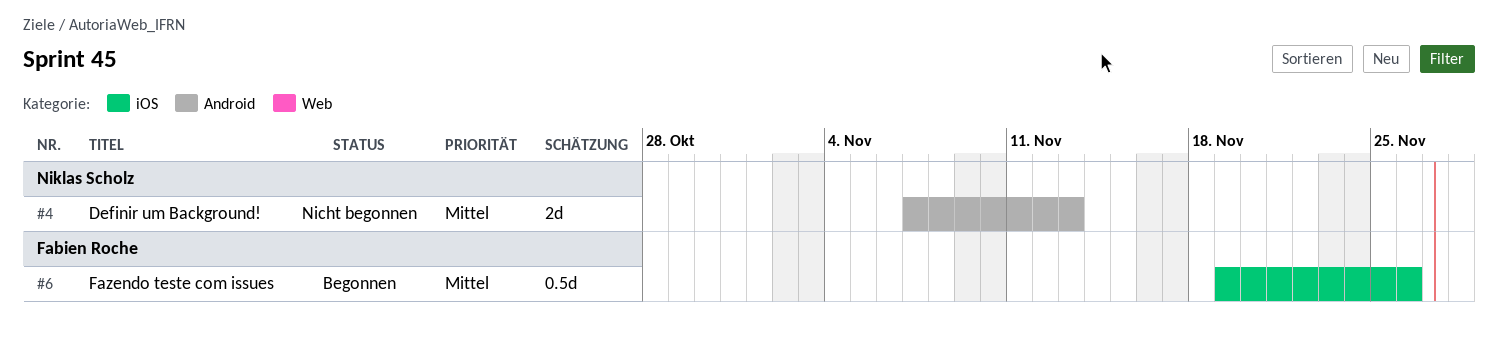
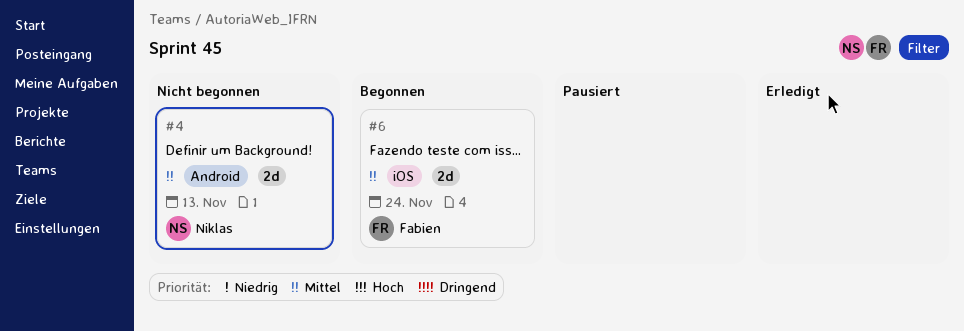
#6, estimate: 0.5d -> 2d
#6, due: Nov 26 -> Nov 24

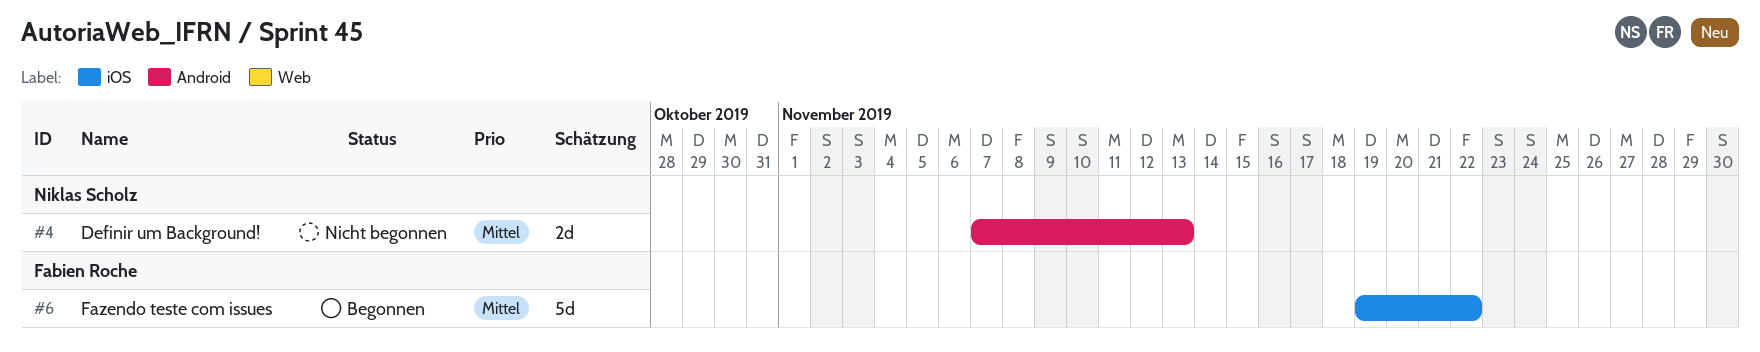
#6, estimate: 2d -> 5d
#6, due: Nov 24 -> Nov 22

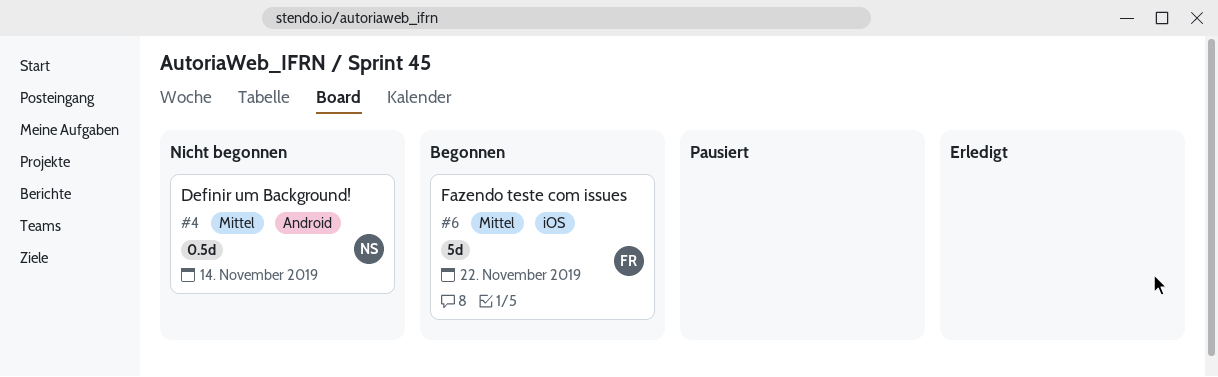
#4, estimate: 2d -> 0.5d
#4, due: Nov 13 -> Nov 14

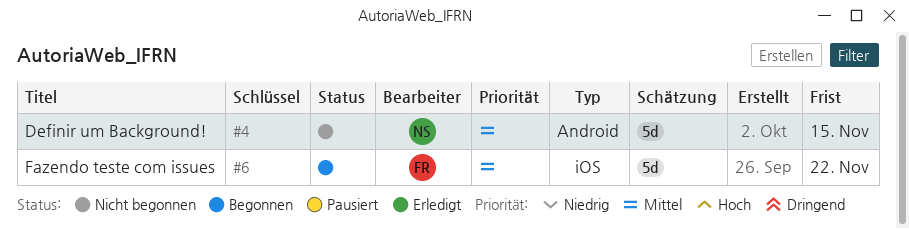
#4, estimate: 0.5d -> 5d
#4, due: Nov 14 -> Nov 15

